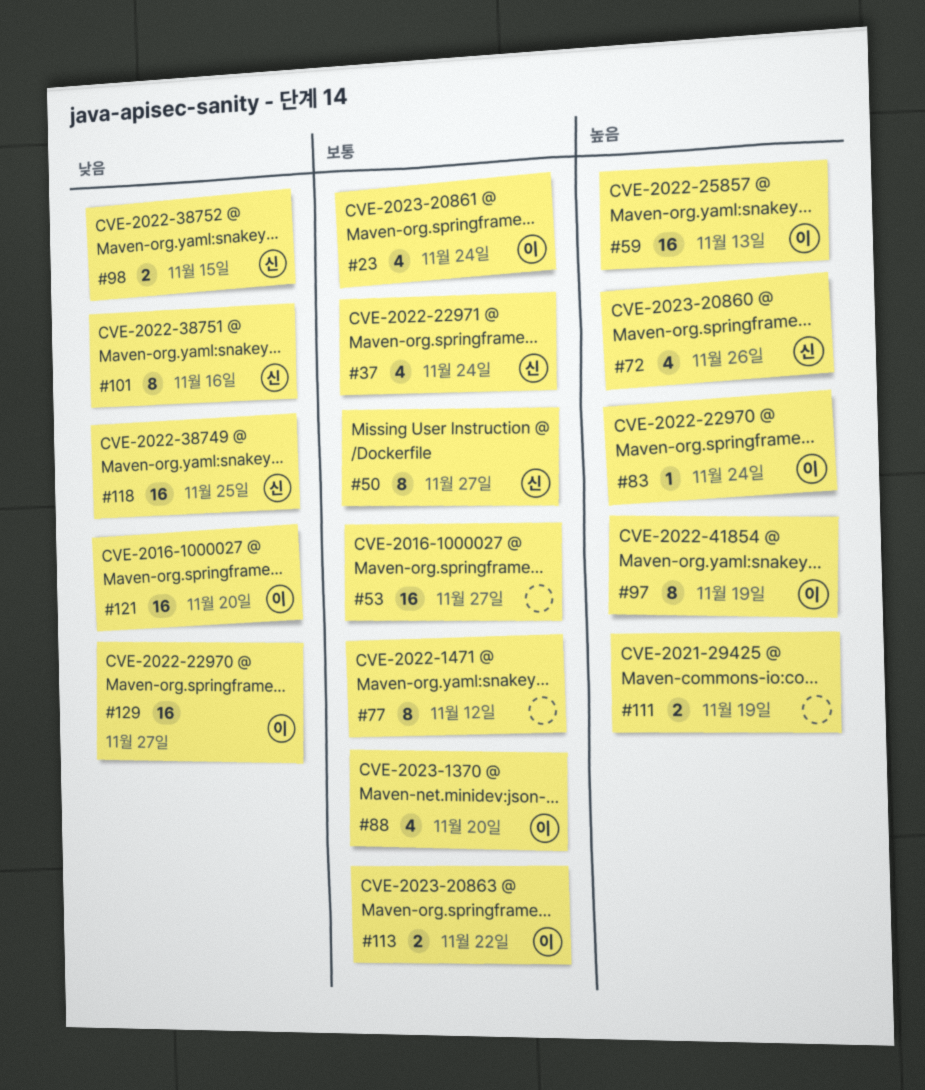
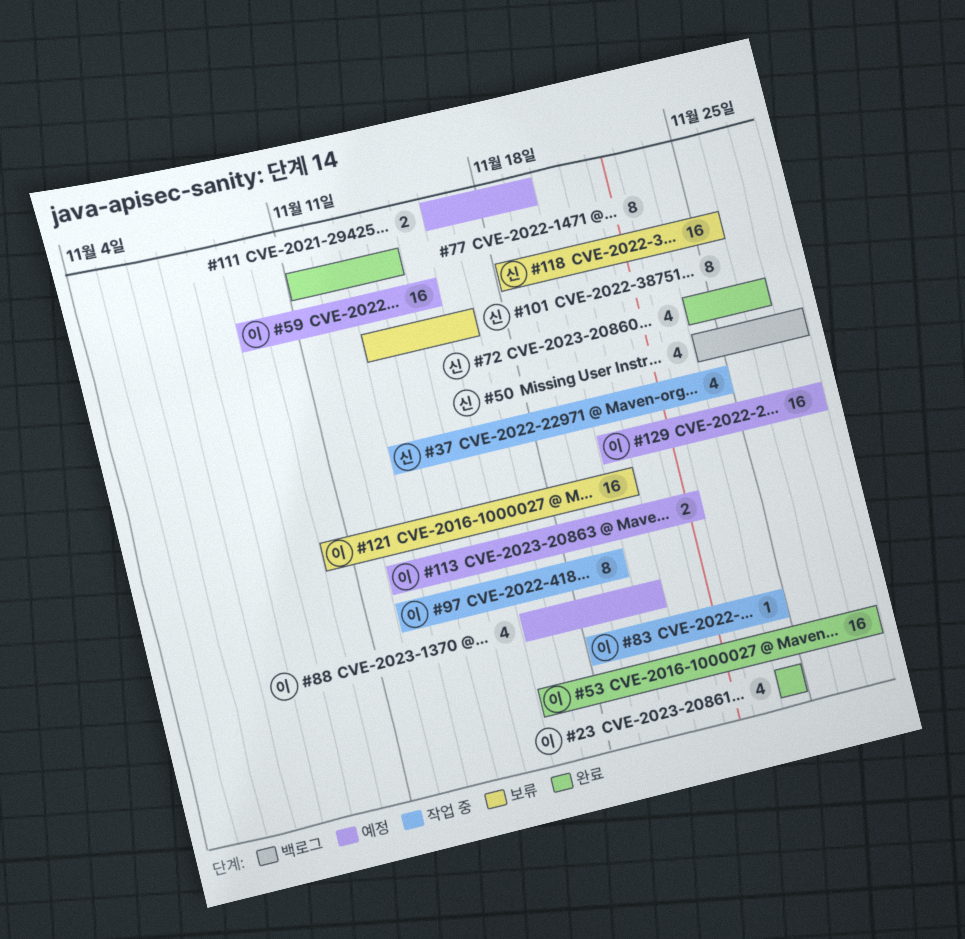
#50, estimate: 8 -> 4
#53, owner: none -> 이
#59, due: Nov 13 -> Nov 15
#77, due: Nov 12 -> Nov 14
#98: present -> none

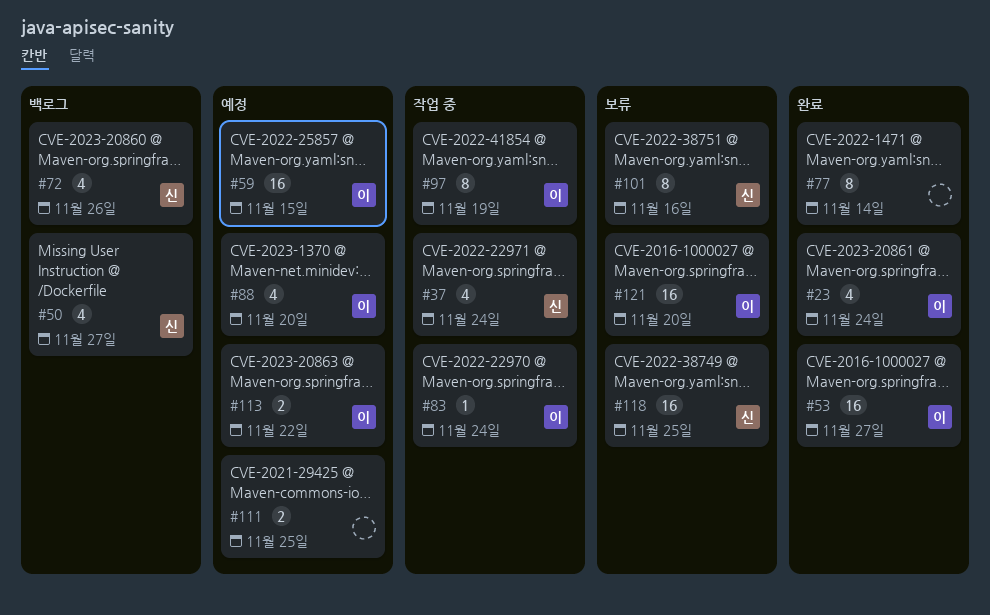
#72, status: 완료 -> 백로그
#111, due: Nov 19 -> Nov 25
#129: present -> none

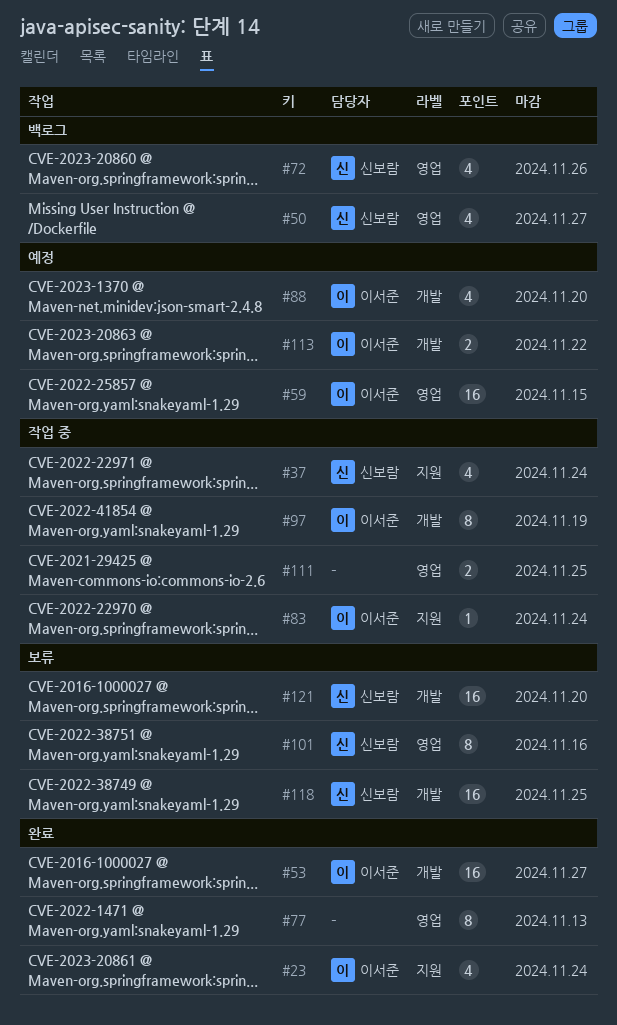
#77, due: Nov 14 -> Nov 13
#111, status: 예정 -> 작업 중
#121, owner: 이서준 -> 신보람

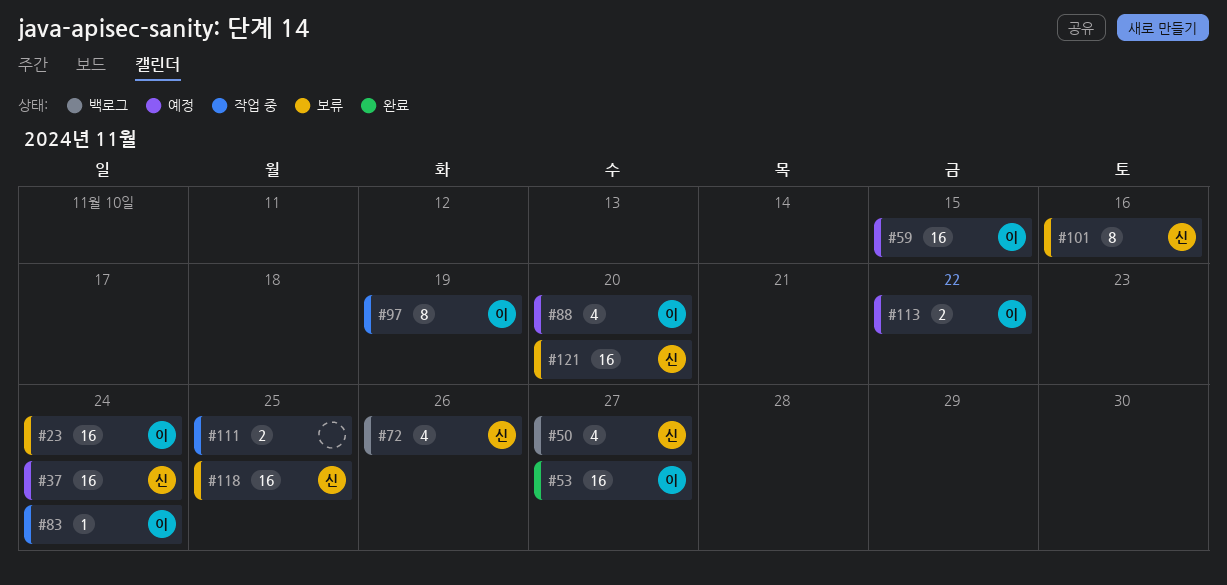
#23, status: 완료 -> 보류
#23, estimate: 4 -> 16
#37, status: 작업 중 -> 예정
#37, estimate: 4 -> 16
#77: present -> none

